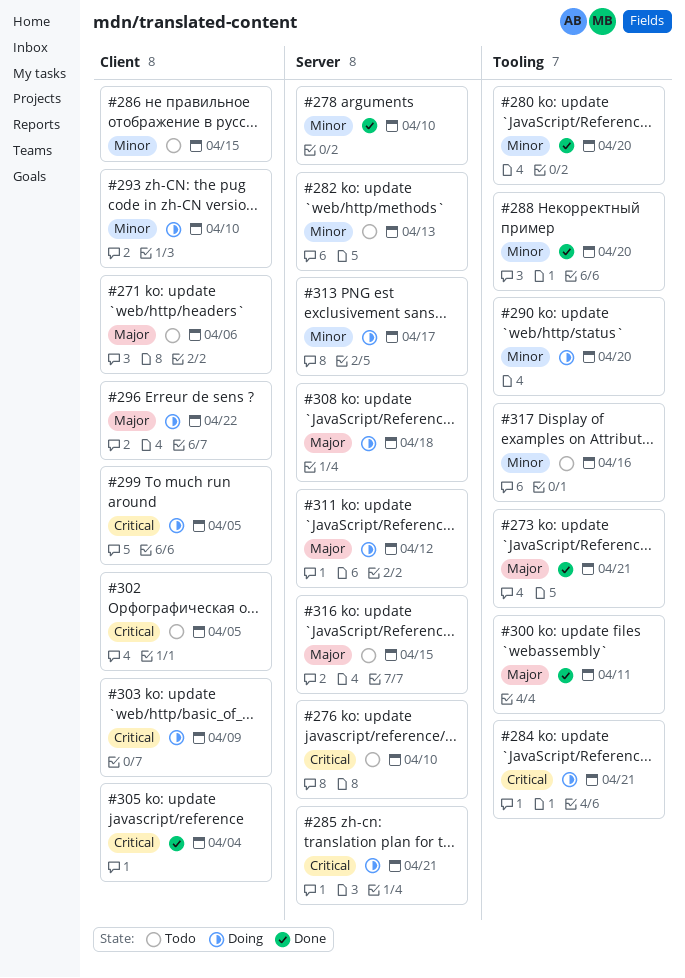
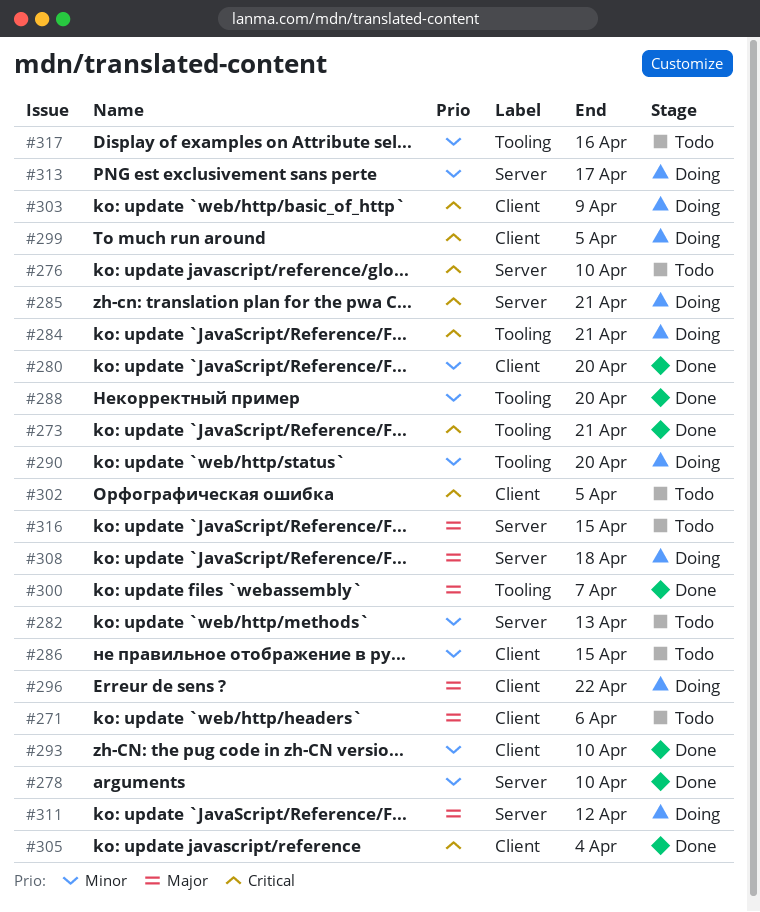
#273, priority: Major -> Critical
#280, label: Tooling -> Client
#293, status: Doing -> Done
#300, due: Apr 11 -> Apr 7

